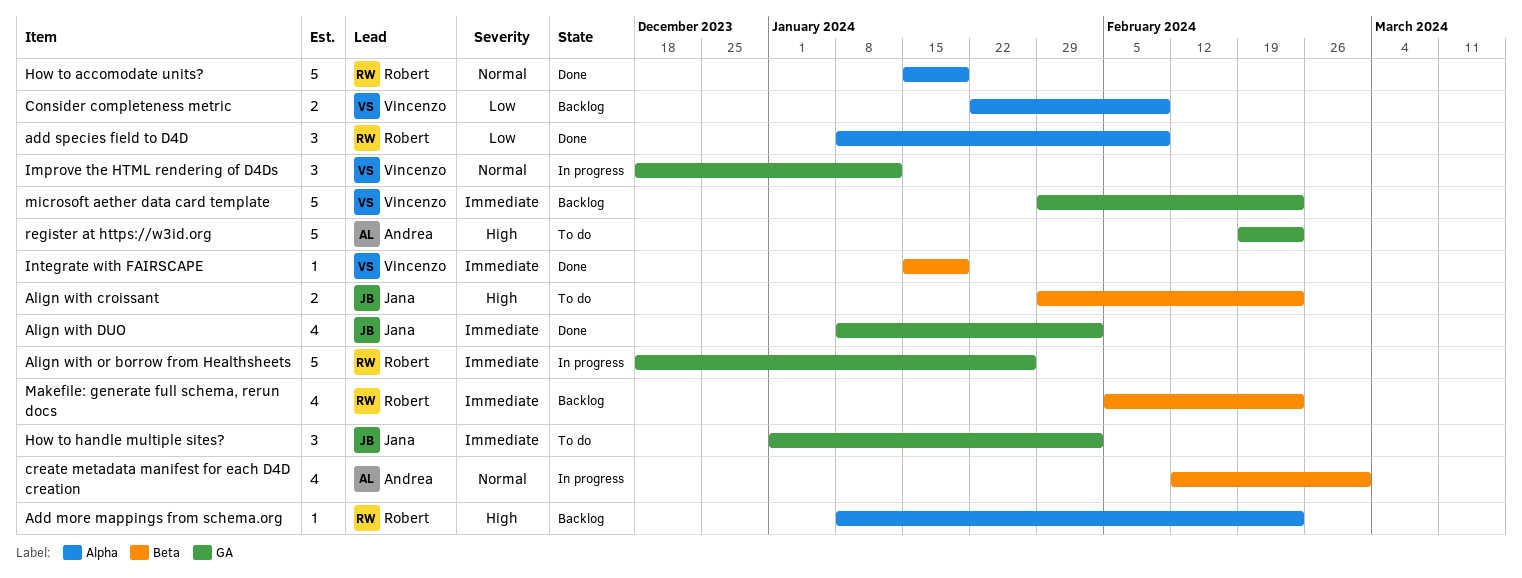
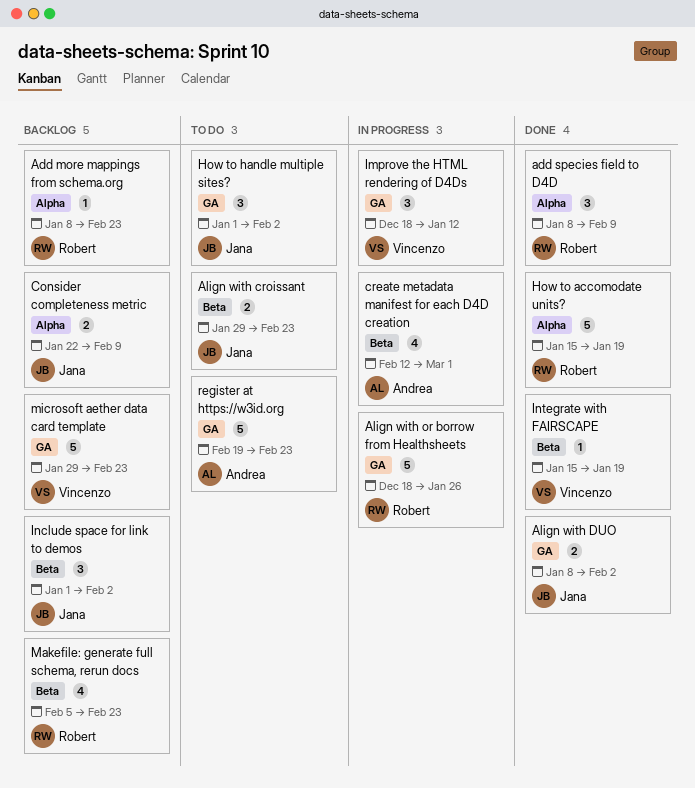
Align with DUO, estimate: 4 -> 2
Consider completeness metric, owner: Vincenzo -> Jana
Include space for link to demos: none -> present

